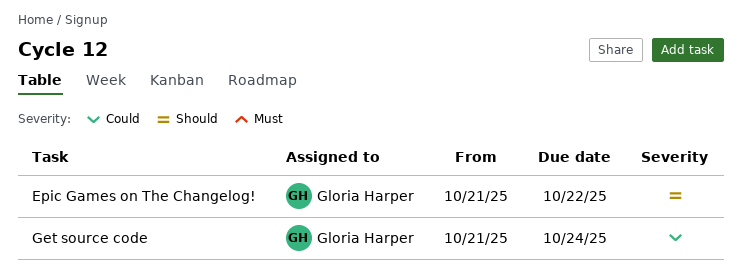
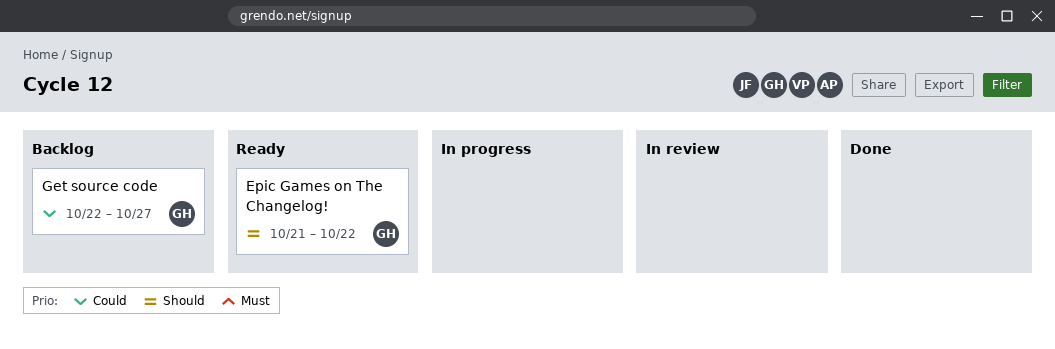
Get source code, start: Oct 21 -> Oct 22
Get source code, due: Oct 24 -> Oct 27

